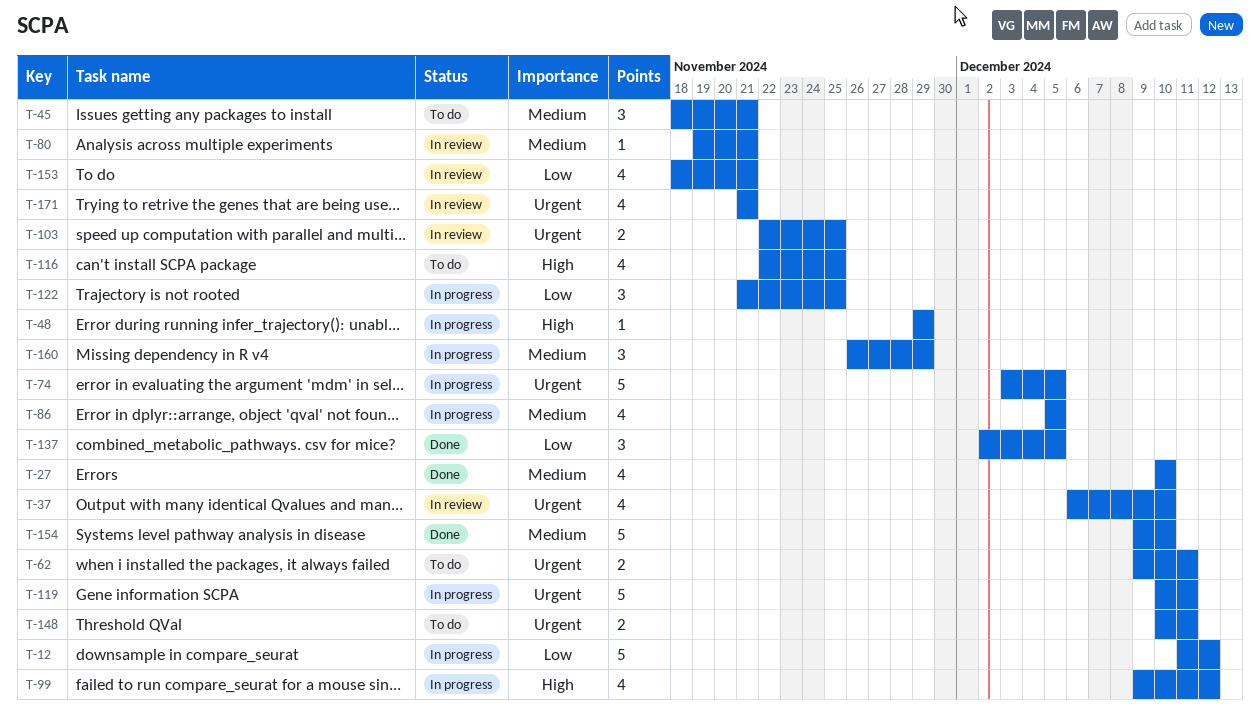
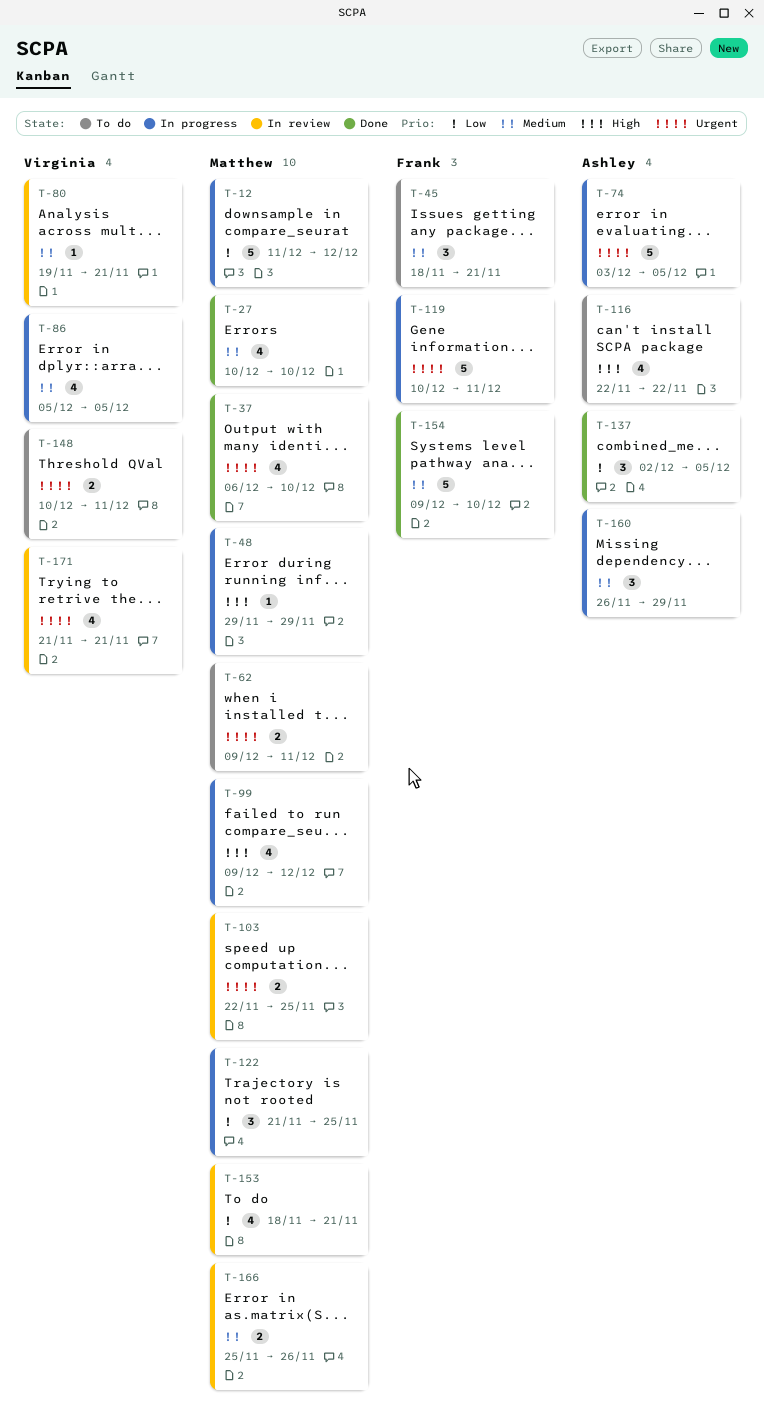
T-37, status: In review -> Done
T-116, due: Nov 25 -> Nov 22
T-166: none -> present

